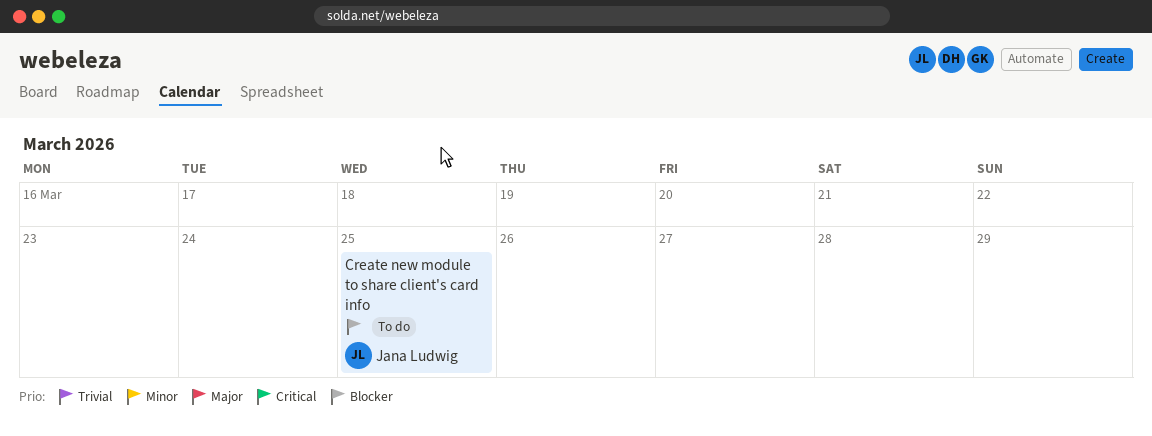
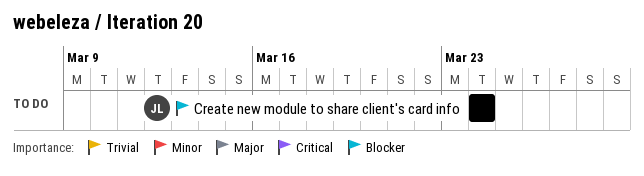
Create new module to share client's card info, due: Mar 25 -> Mar 24

